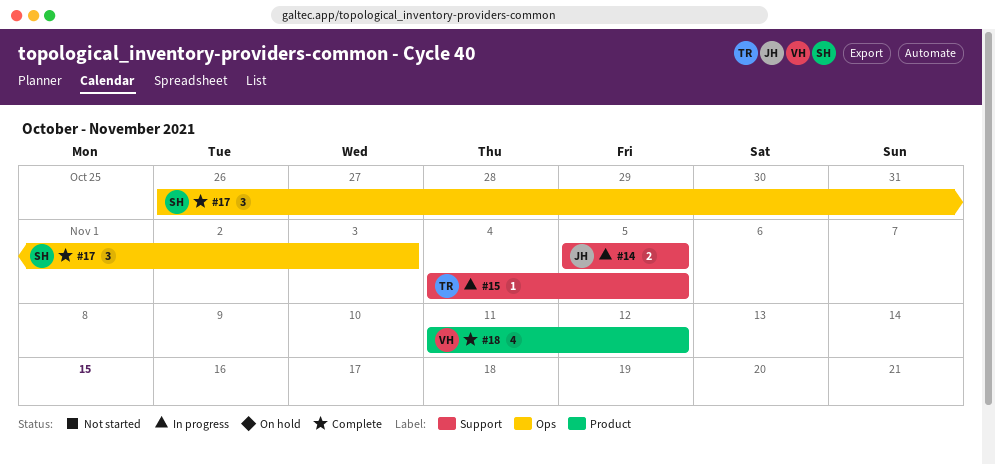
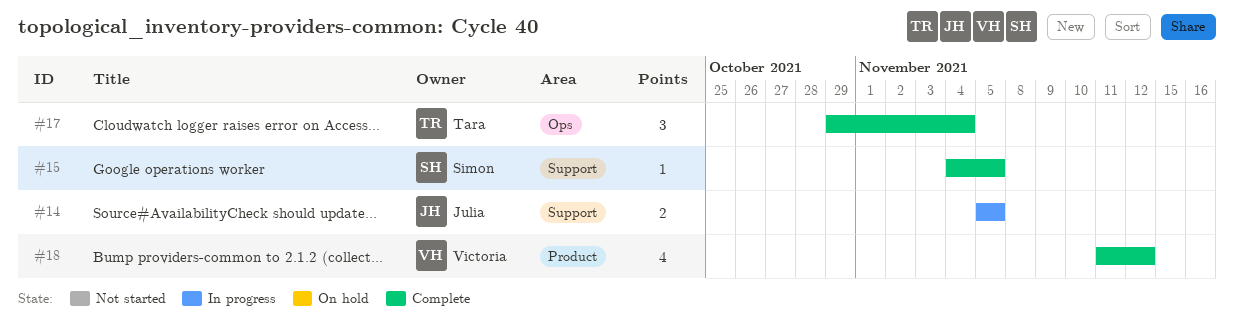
#15, status: In progress -> Complete
#15, owner: Tara -> Simon
#17, owner: Simon -> Tara
#17, start: Oct 26 -> Oct 29
#17, due: Nov 3 -> Nov 4

